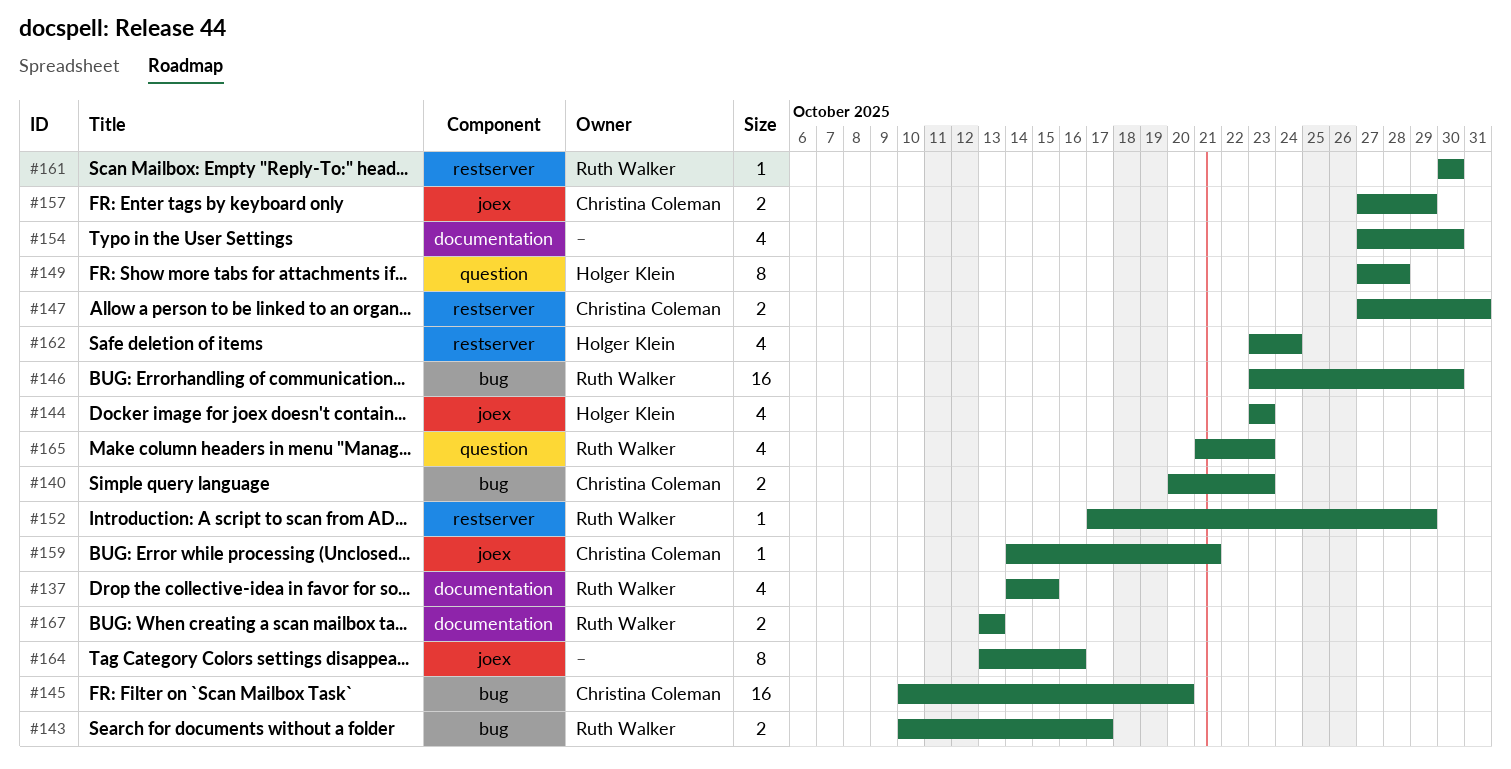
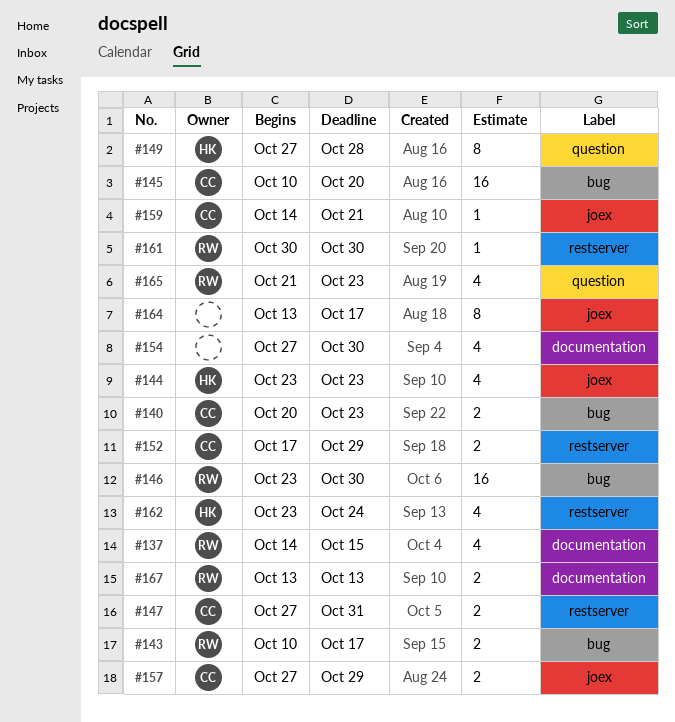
#152, owner: Ruth Walker -> Christina Coleman
#152, estimate: 1 -> 2
#164, due: Oct 16 -> Oct 17

